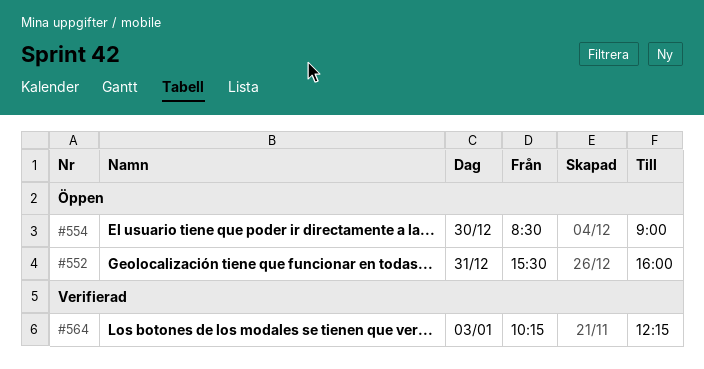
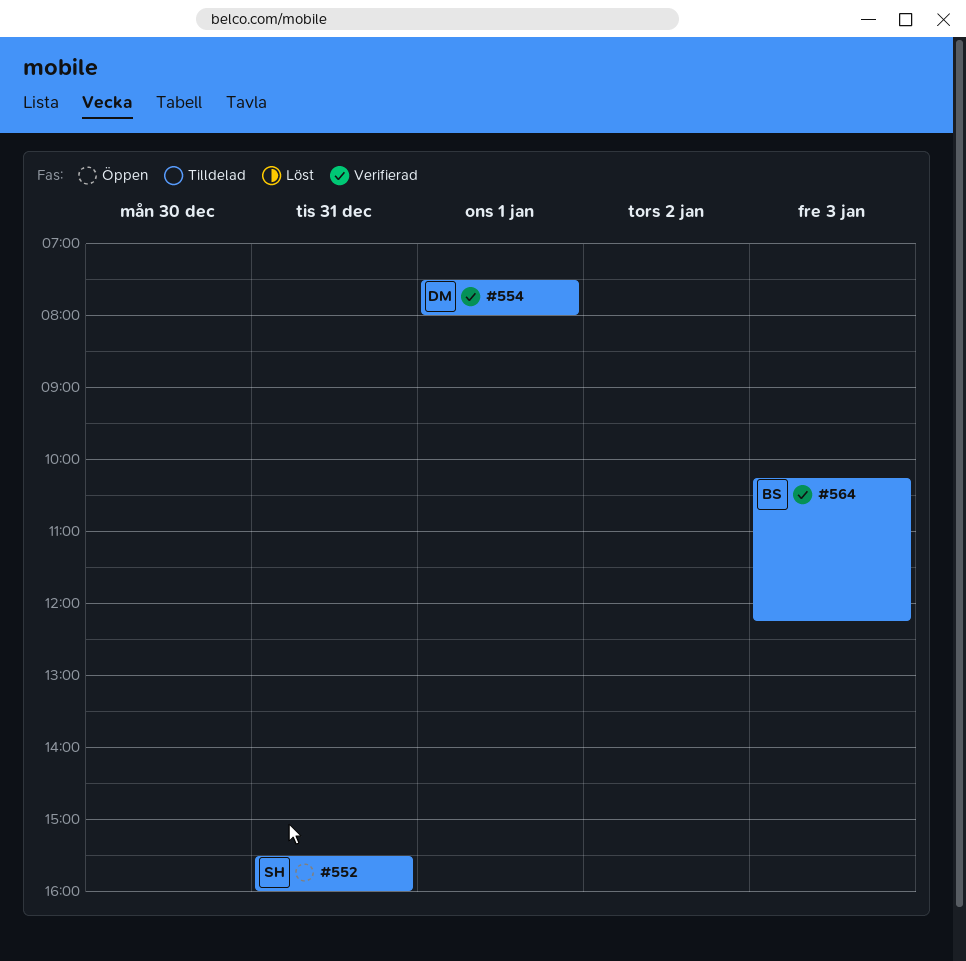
#554, status: Öppen -> Verifierad
#554, day: Dec 30 -> Jan 1
#554, begins: 08:30 -> 07:30
#554, ends: 09:00 -> 08:00

